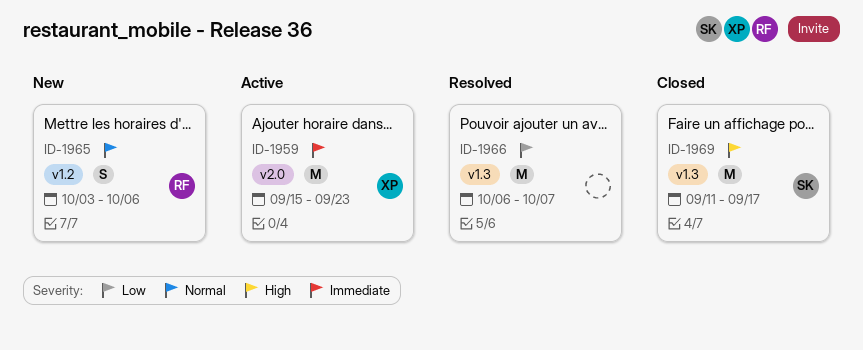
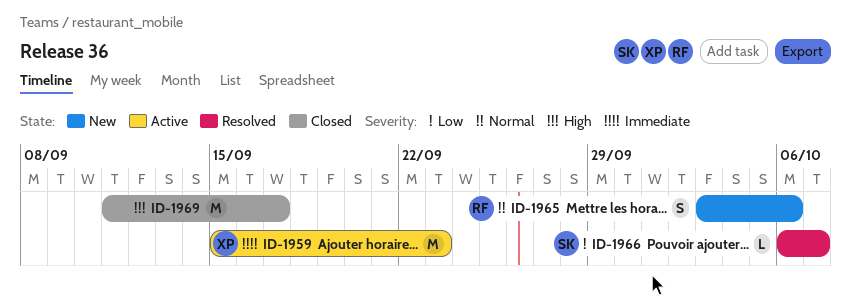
ID-1966, owner: none -> SK
ID-1966, estimate: M -> L
ID-1969, owner: SK -> none

